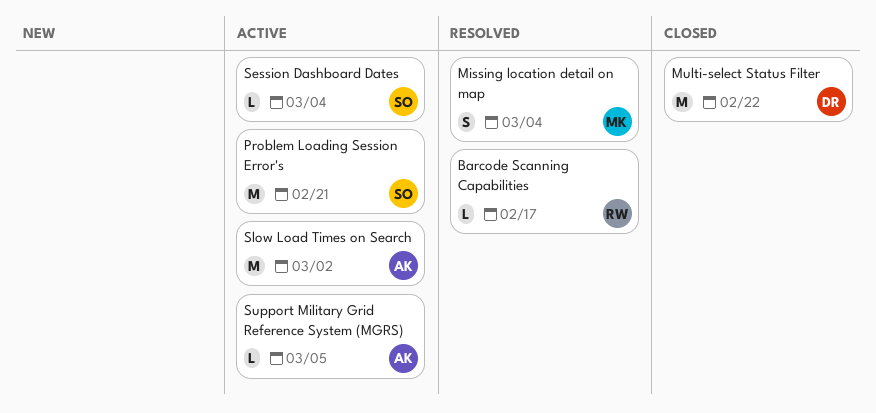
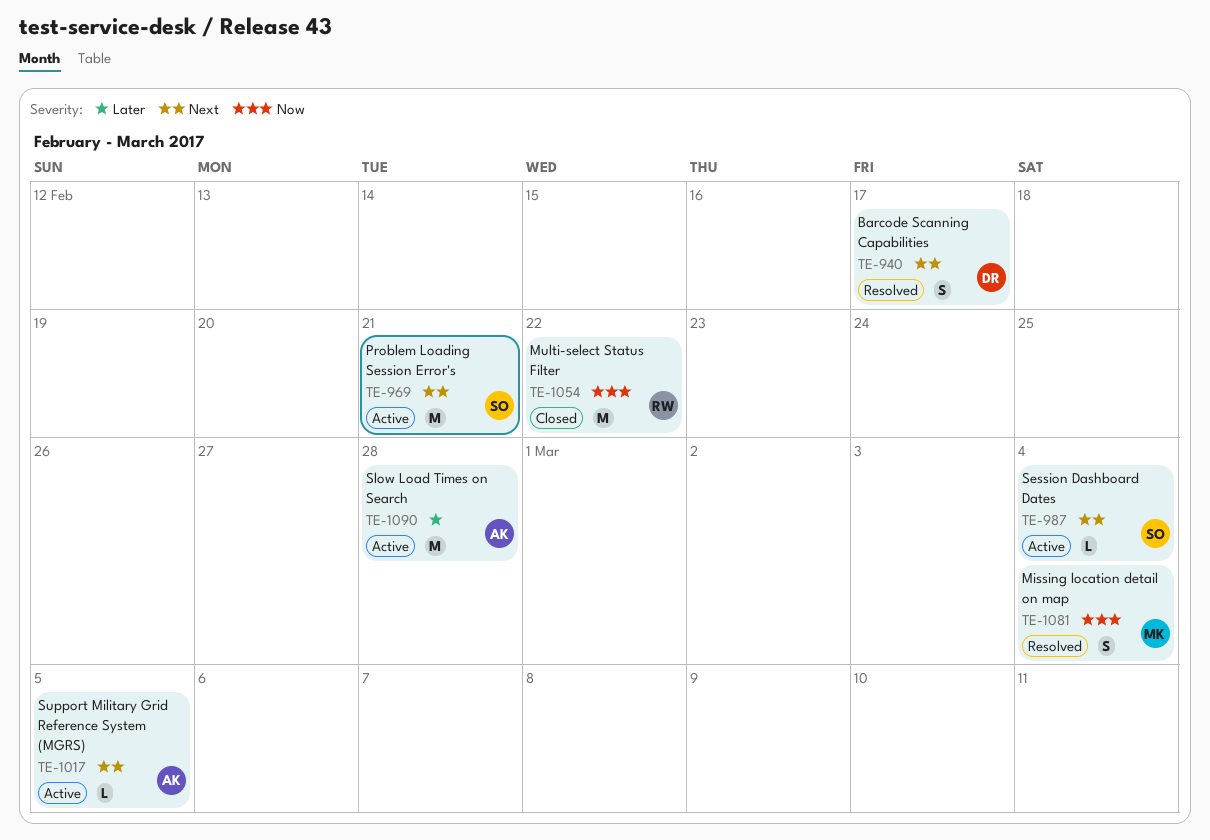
Barcode Scanning Capabilities, owner: RW -> DR
Barcode Scanning Capabilities, estimate: L -> S
Multi-select Status Filter, owner: DR -> RW
Slow Load Times on Search, due: Mar 2 -> Feb 28

